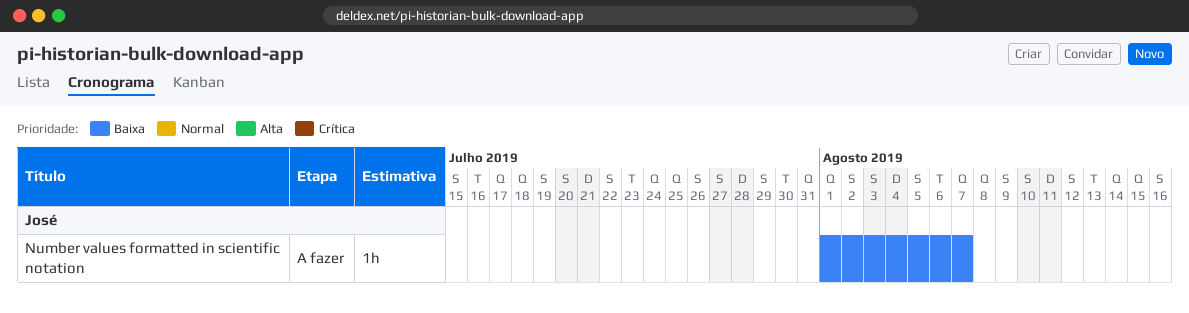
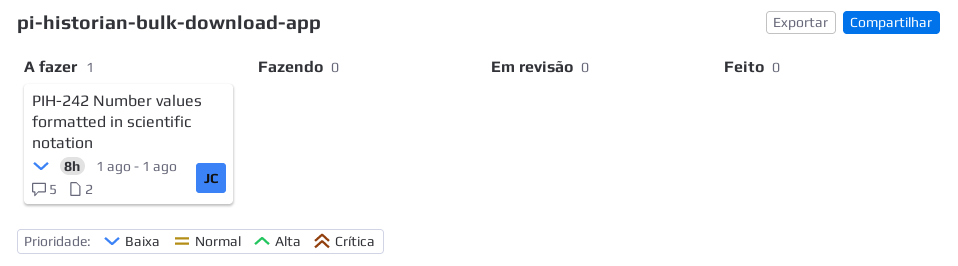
Number values formatted in scientific notation, estimate: 1h -> 8h
Number values formatted in scientific notation, due: Aug 7 -> Aug 1

